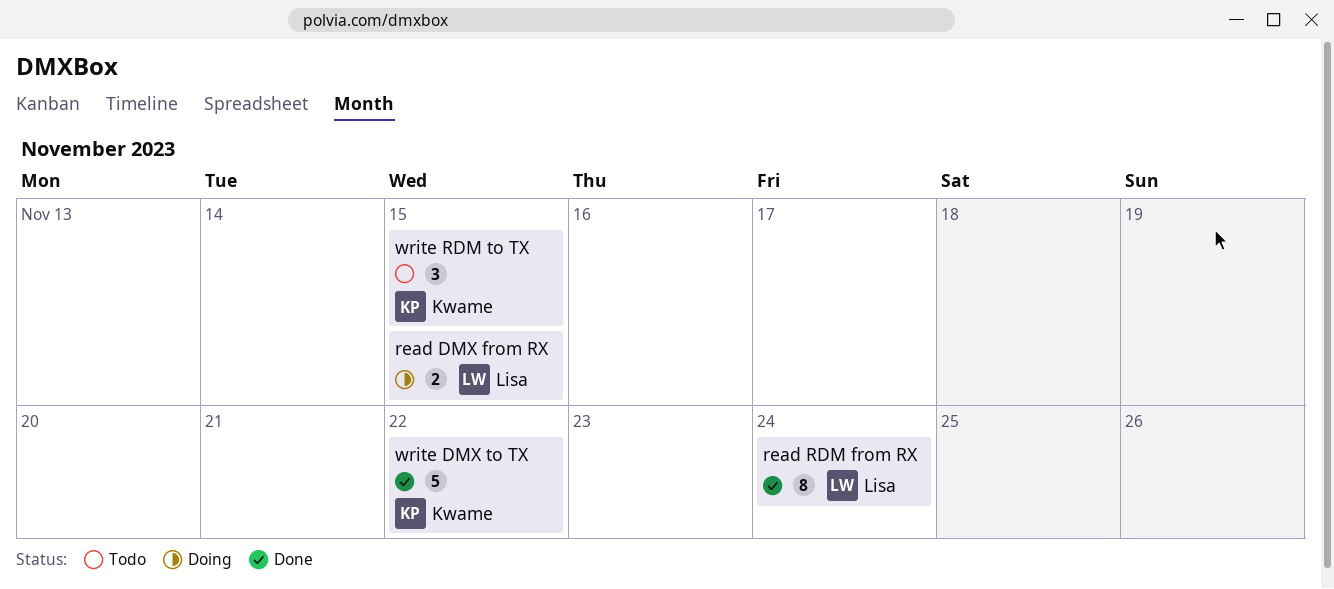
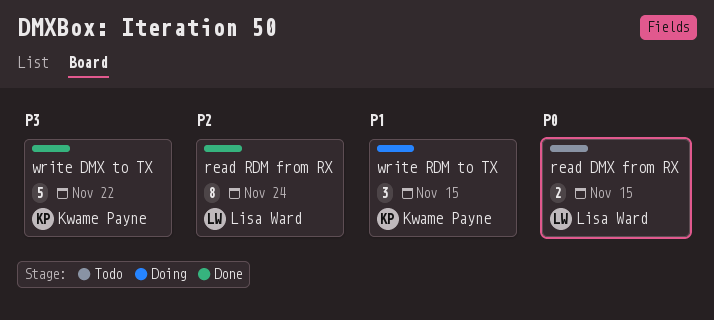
read DMX from RX, status: Doing -> Todo
write RDM to TX, status: Todo -> Doing

